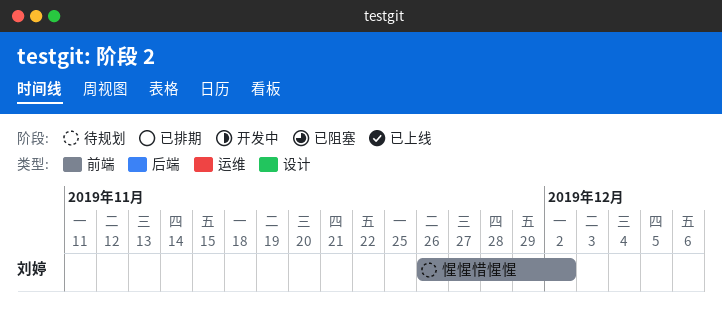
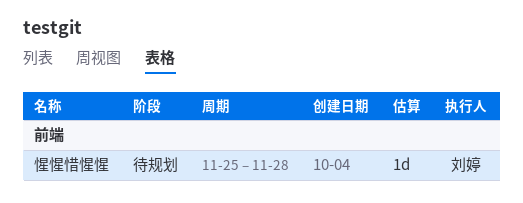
惺惺惜惺惺, start: Nov 26 -> Nov 25
惺惺惜惺惺, due: Dec 2 -> Nov 28

